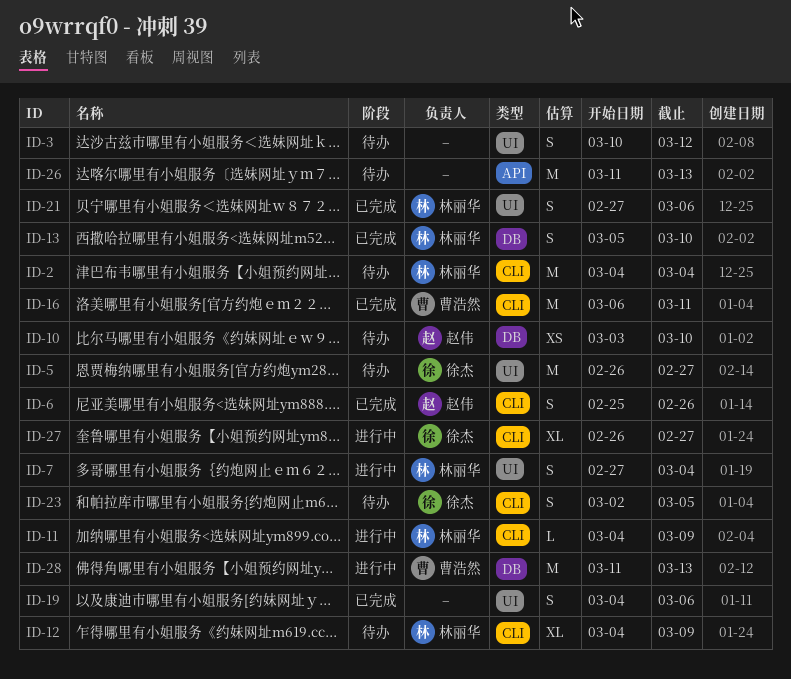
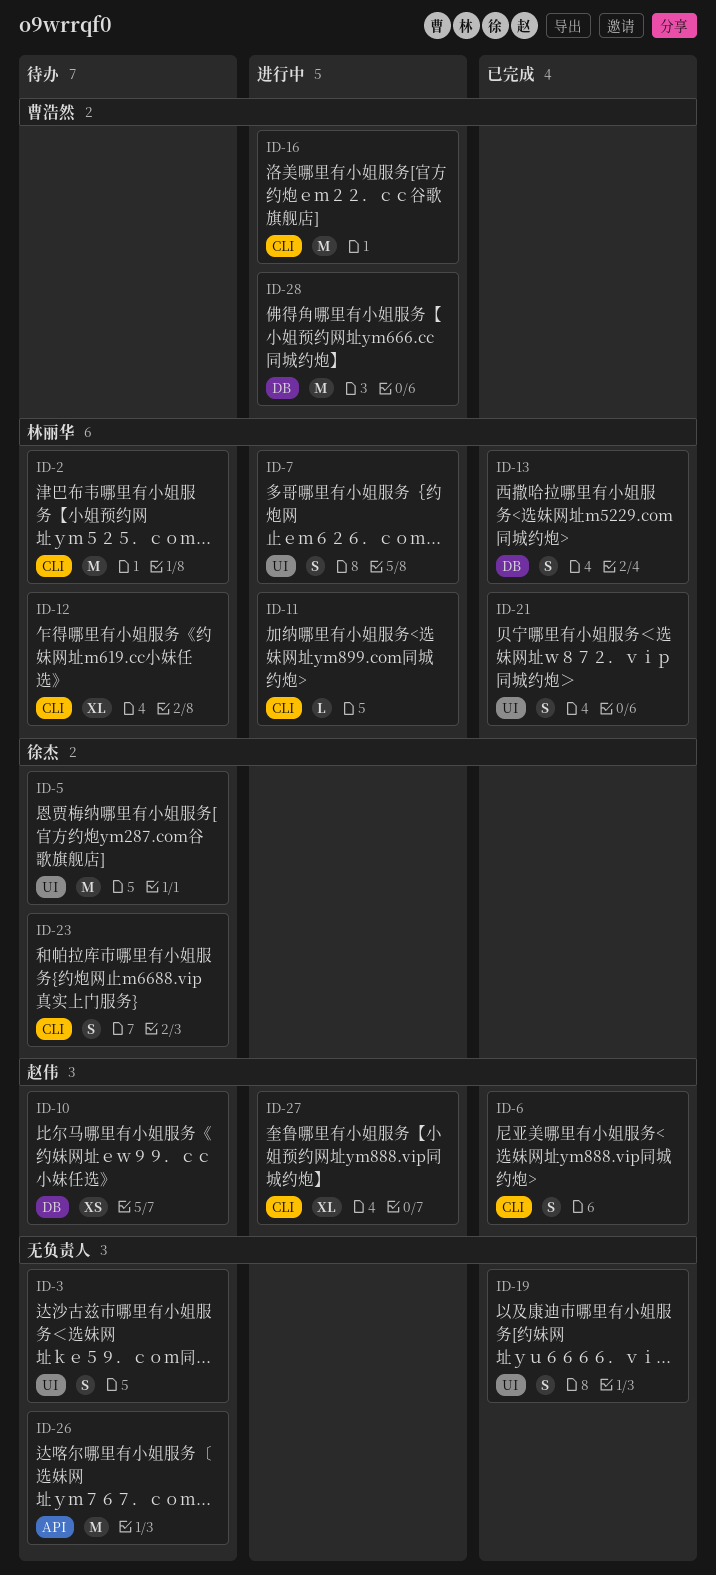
ID-16, status: 已完成 -> 进行中
ID-27, owner: 徐杰 -> 赵伟

